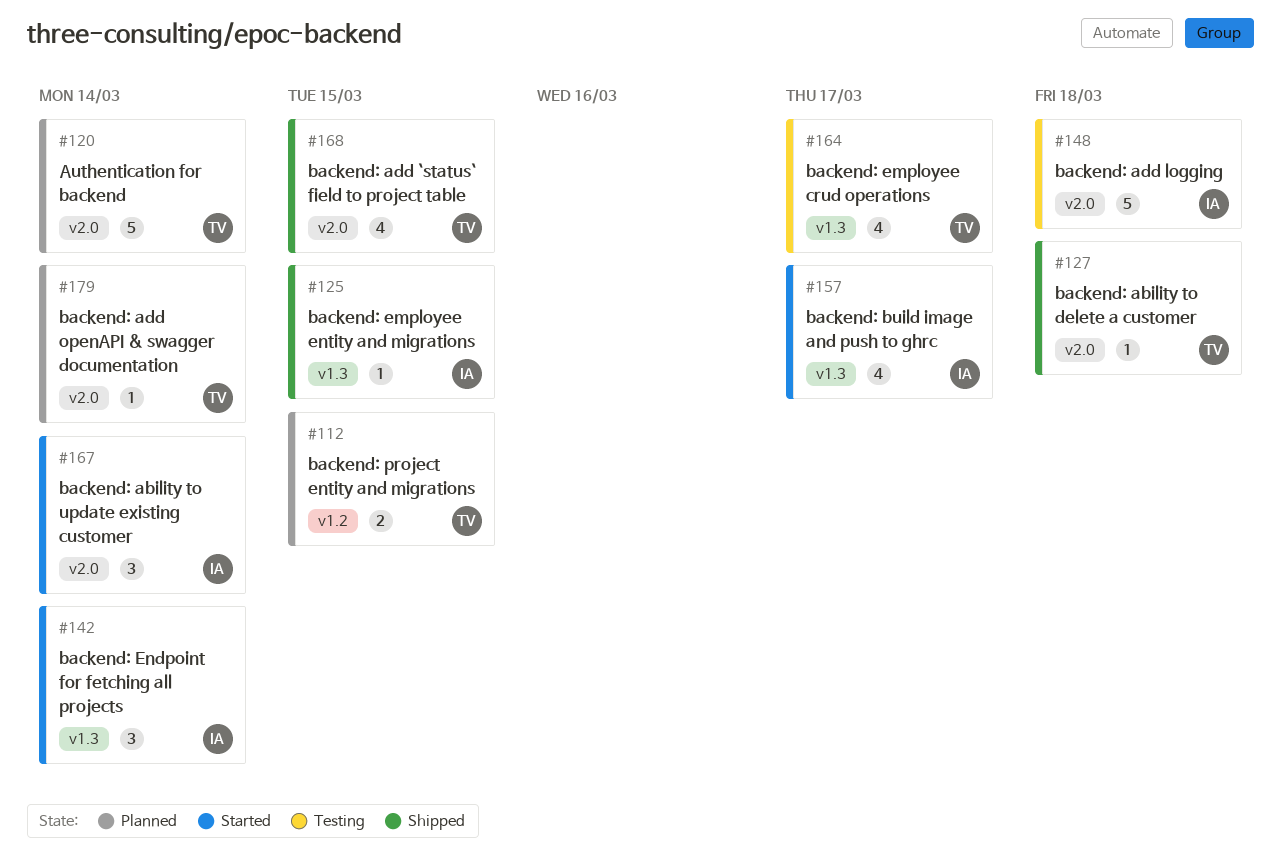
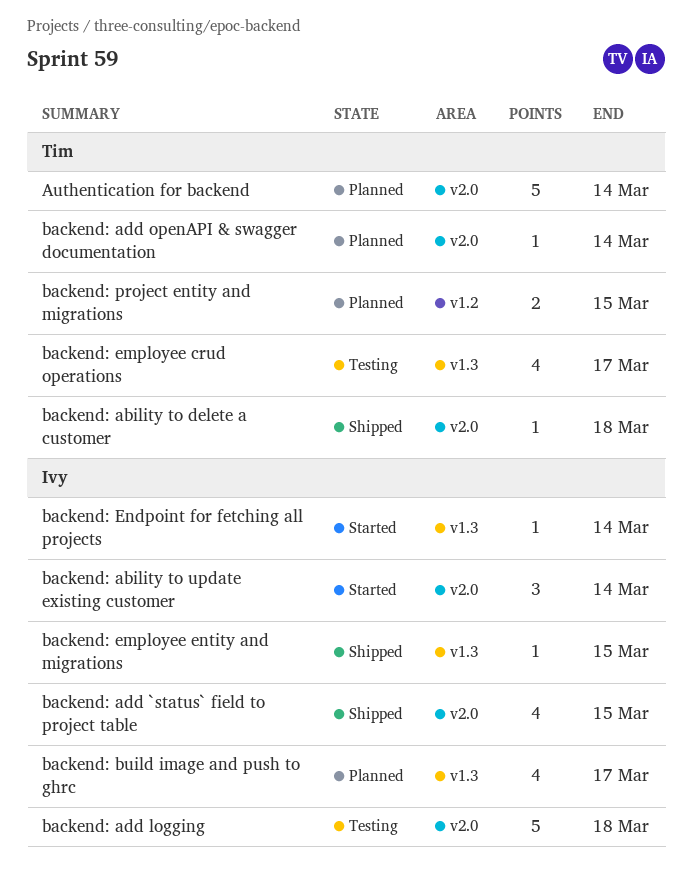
backend: add `status` field to project table, owner: Tim -> Ivy
backend: build image and push to ghrc, status: Started -> Planned
backend: Endpoint for fetching all projects, estimate: 3 -> 1

